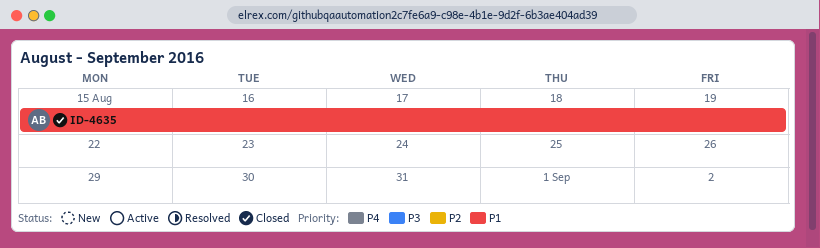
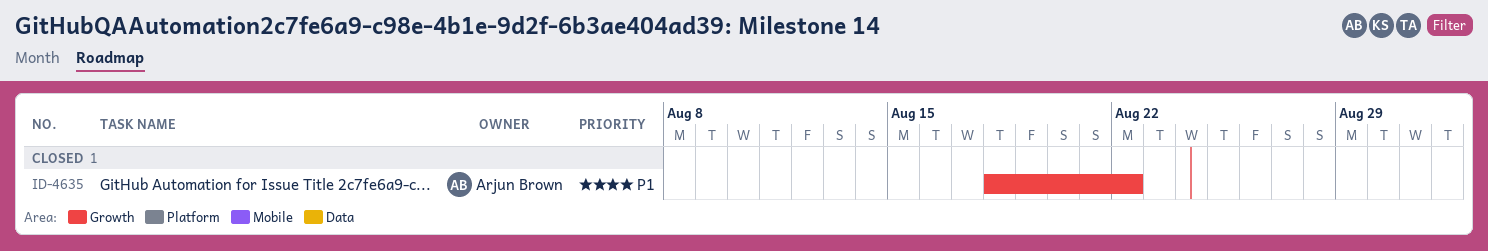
ID-4635, start: Aug 15 -> Aug 18
ID-4635, due: Aug 19 -> Aug 22

